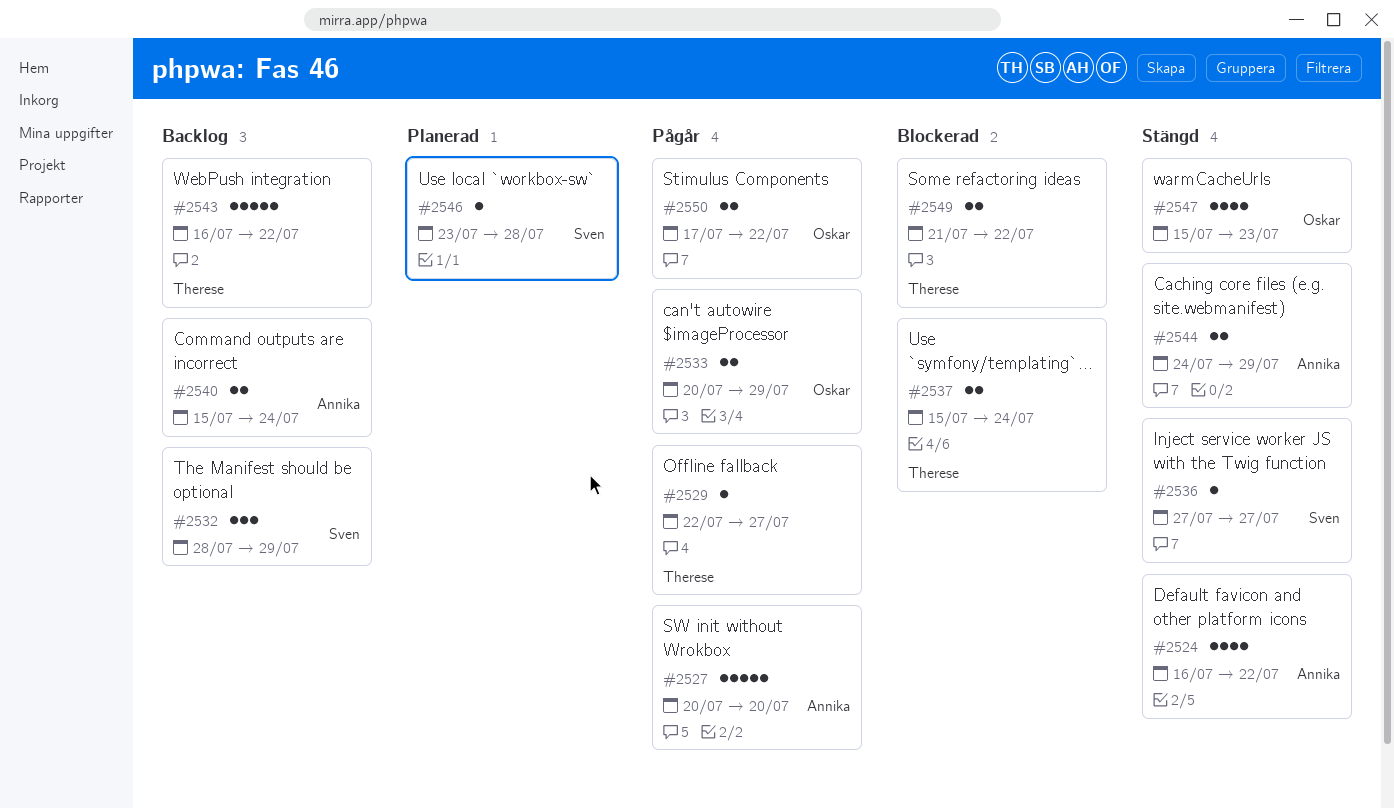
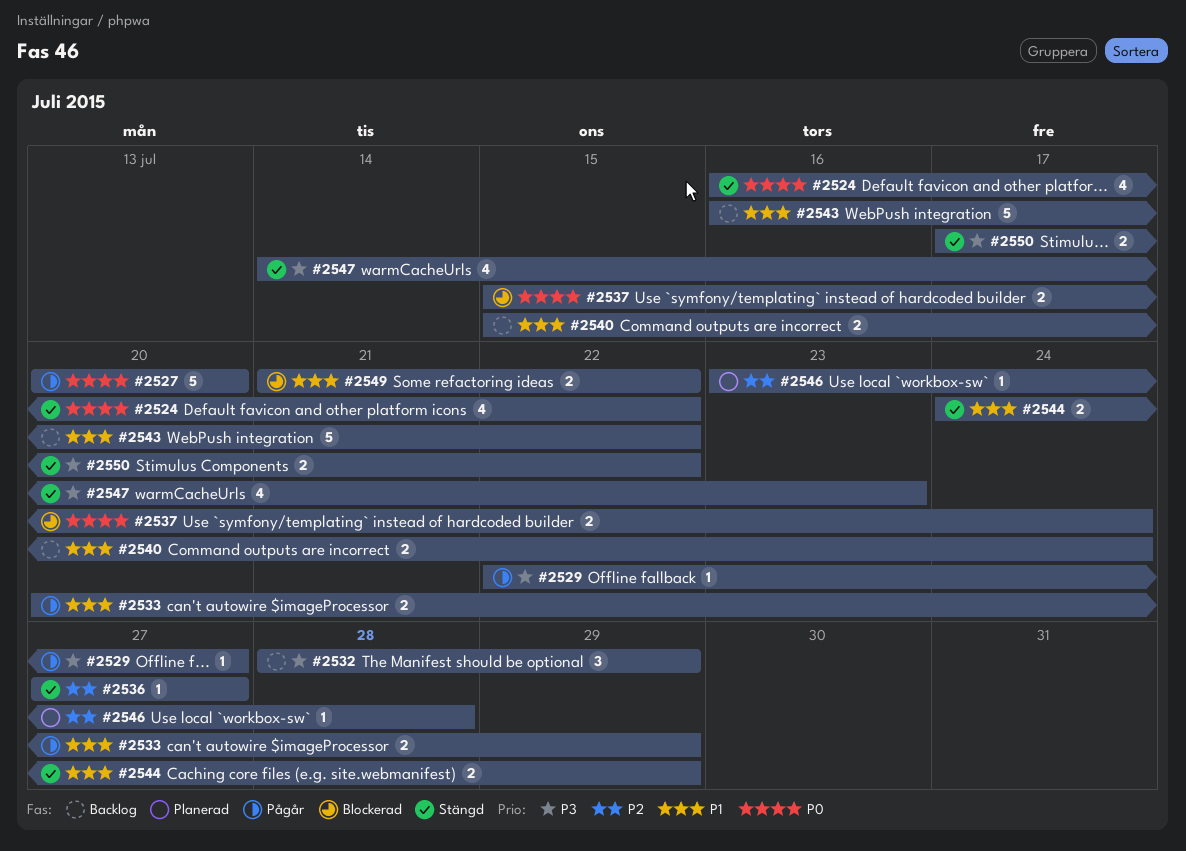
#2547, start: Jul 15 -> Jul 14
#2550, status: Pågår -> Stängd

